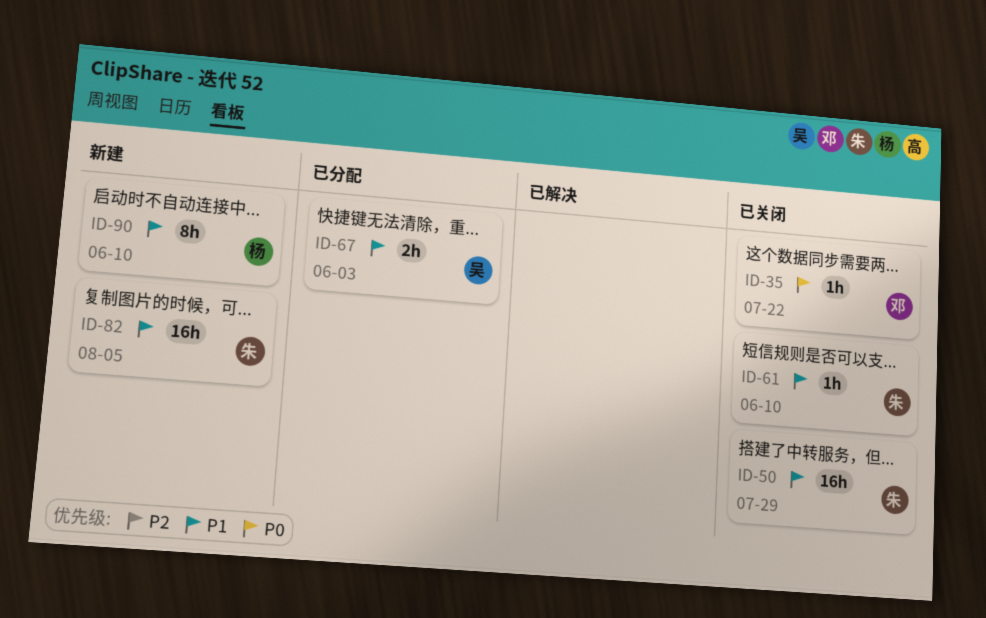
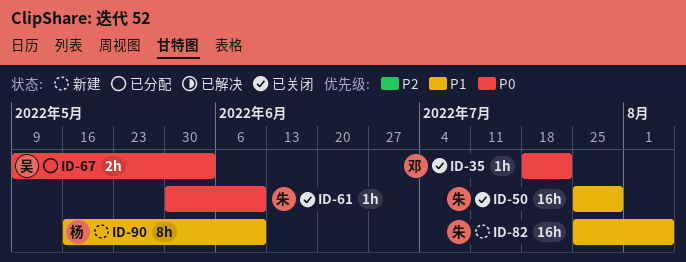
ID-61, priority: P1 -> P0
ID-67, priority: P1 -> P0

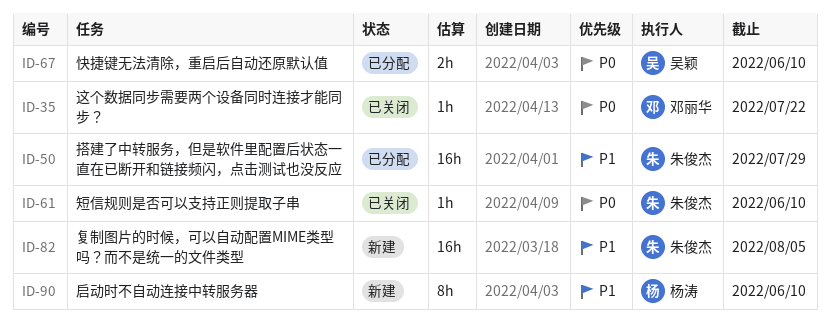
ID-50, status: 已关闭 -> 已分配
ID-67, due: Jun 3 -> Jun 10

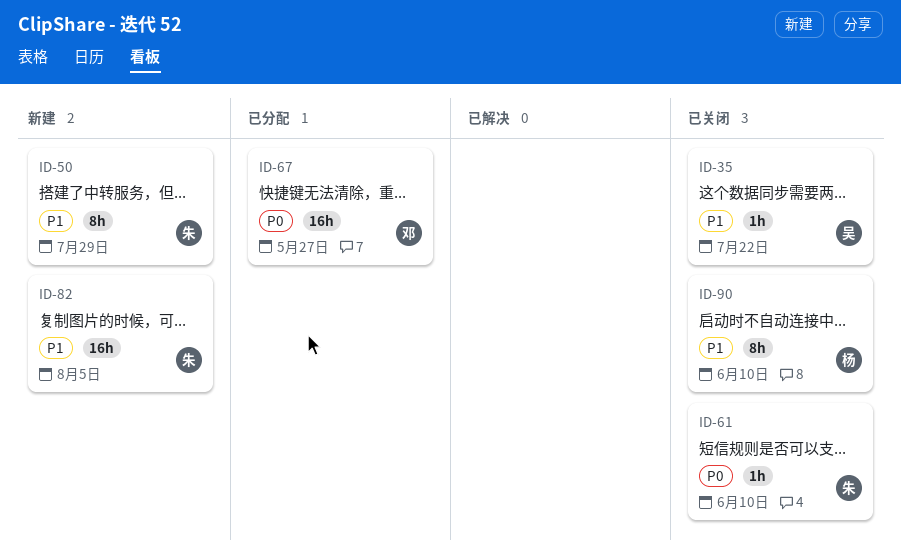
ID-35, owner: 邓丽华 -> 吴颖
ID-35, priority: P0 -> P1
ID-50, status: 已分配 -> 新建
ID-50, estimate: 16h -> 8h
ID-67, owner: 吴颖 -> 邓丽华
ID-67, estimate: 2h -> 16h
ID-67, due: Jun 10 -> May 27
ID-90, status: 新建 -> 已关闭

